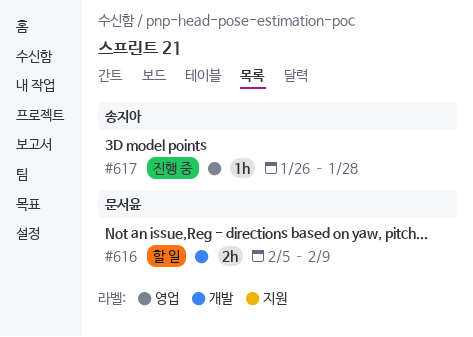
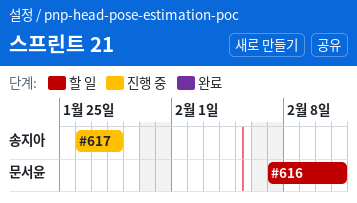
#616, start: Feb 5 -> Feb 7
#616, due: Feb 9 -> Feb 11

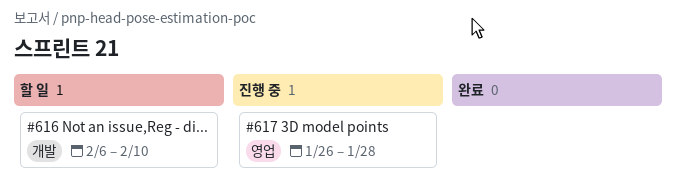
#616, start: Feb 7 -> Feb 6
#616, due: Feb 11 -> Feb 10

